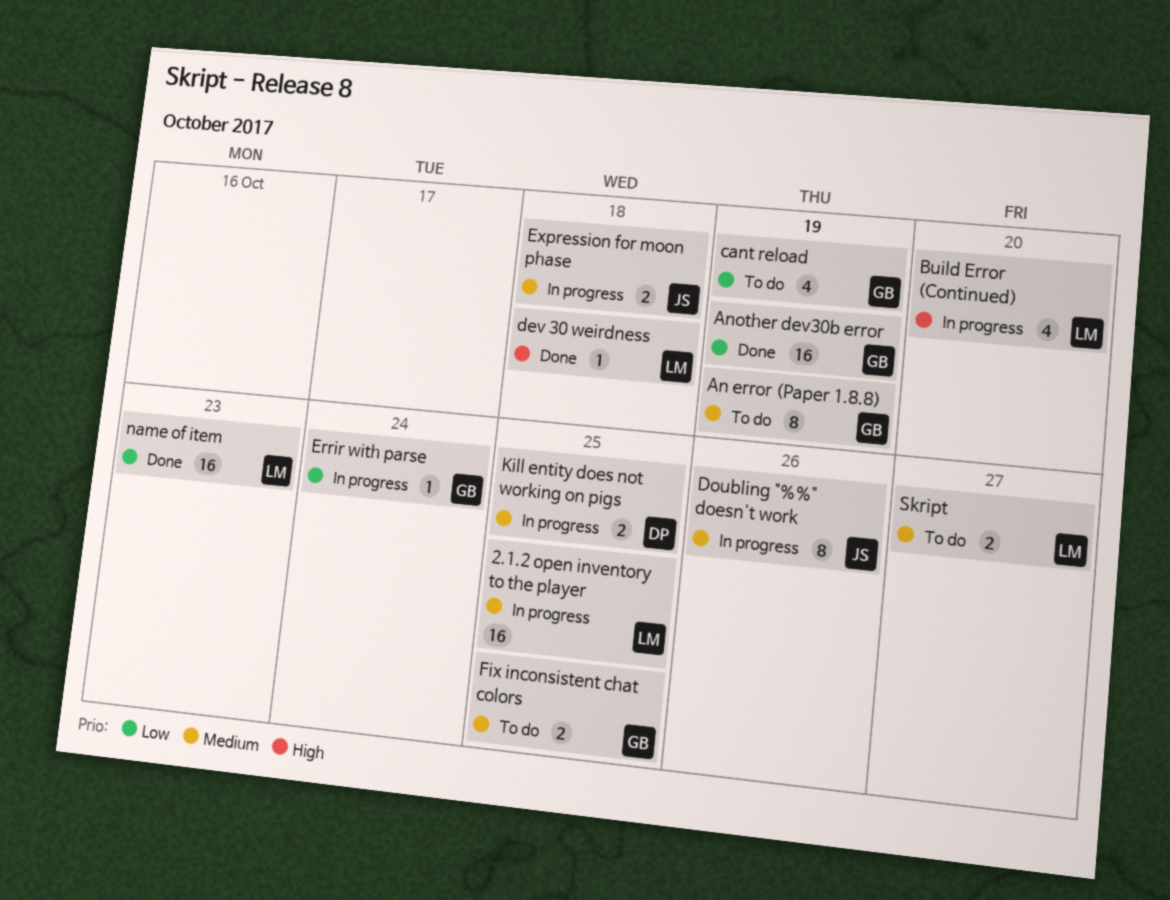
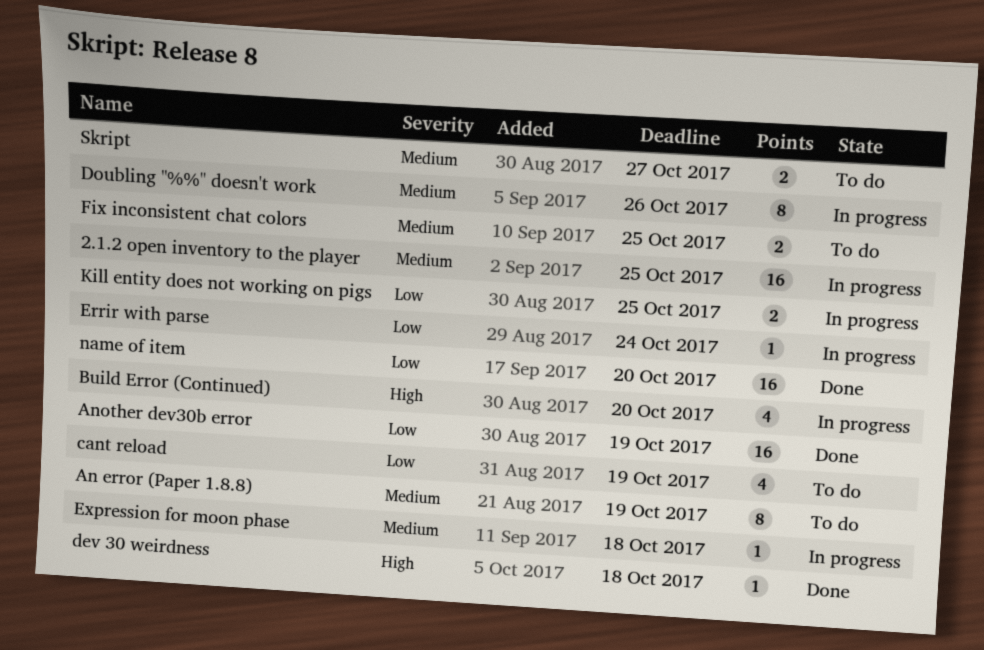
Expression for moon phase, estimate: 2 -> 1
Kill entity does not working on pigs, priority: Medium -> Low
name of item, due: Oct 23 -> Oct 20

